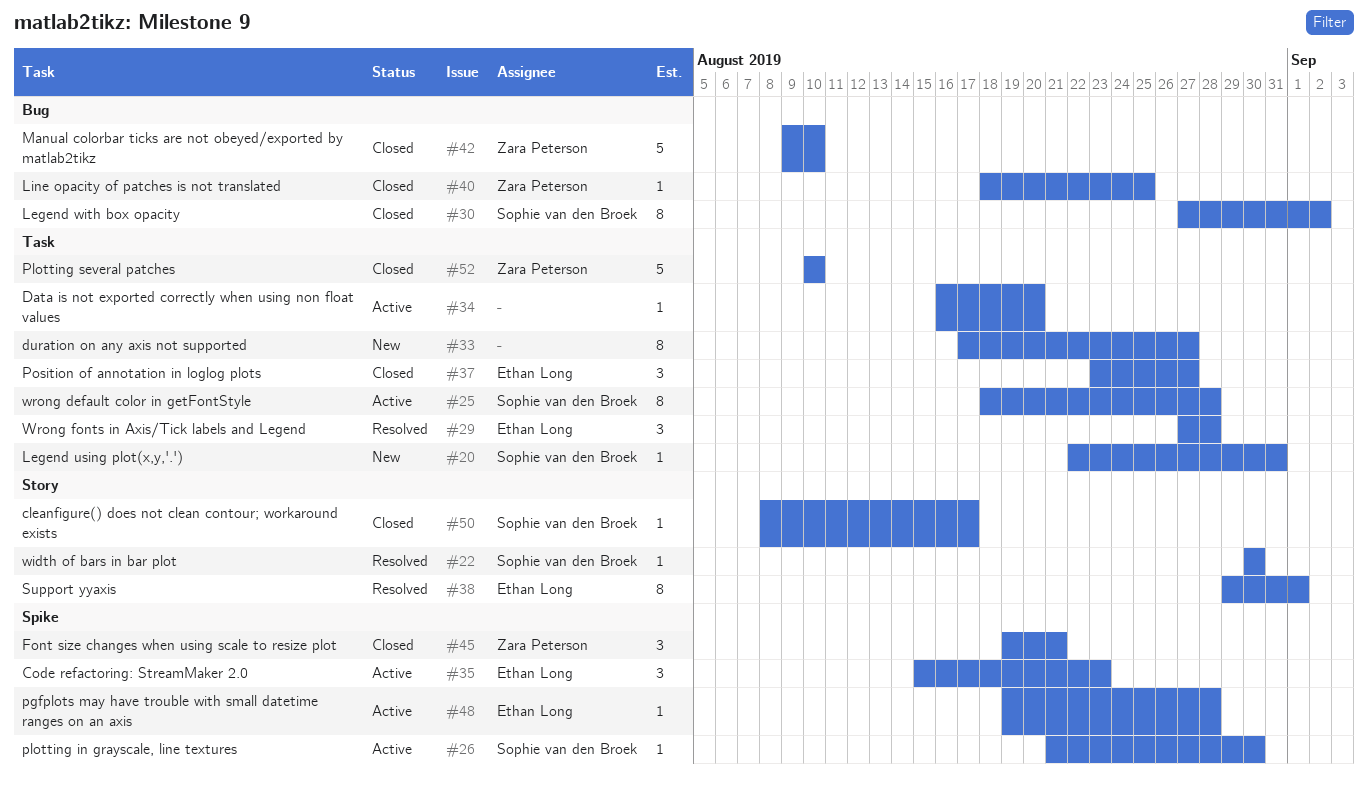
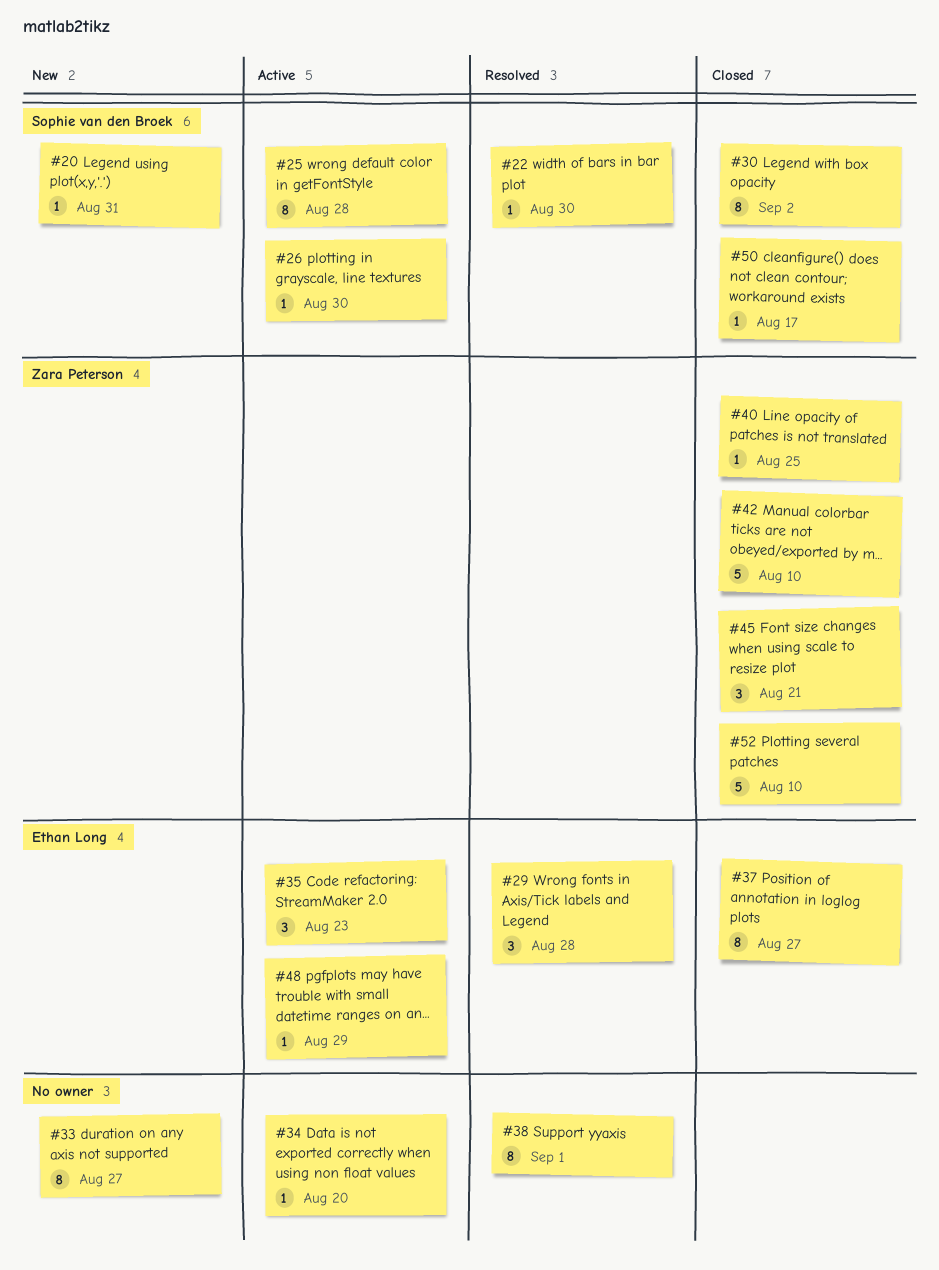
#37, estimate: 3 -> 8
#38, owner: Ethan Long -> none
#48, due: Aug 28 -> Aug 29

